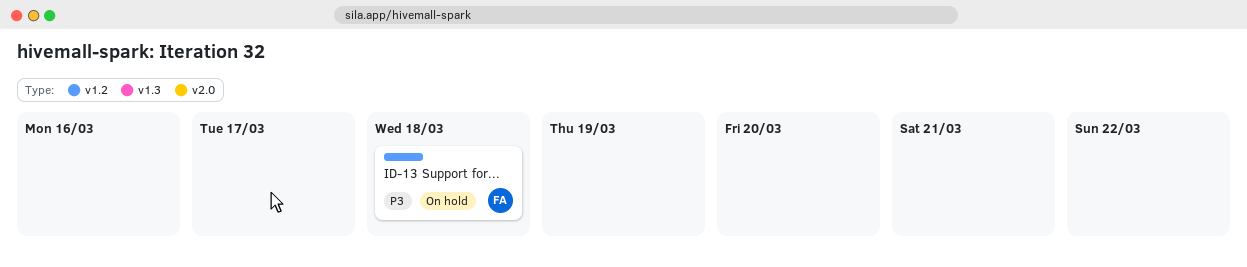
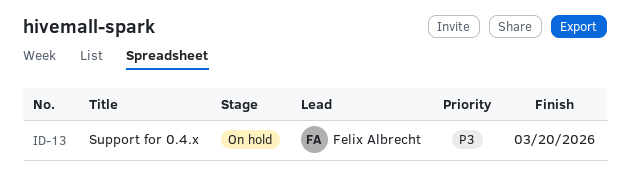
ID-13, due: Mar 18 -> Mar 20

